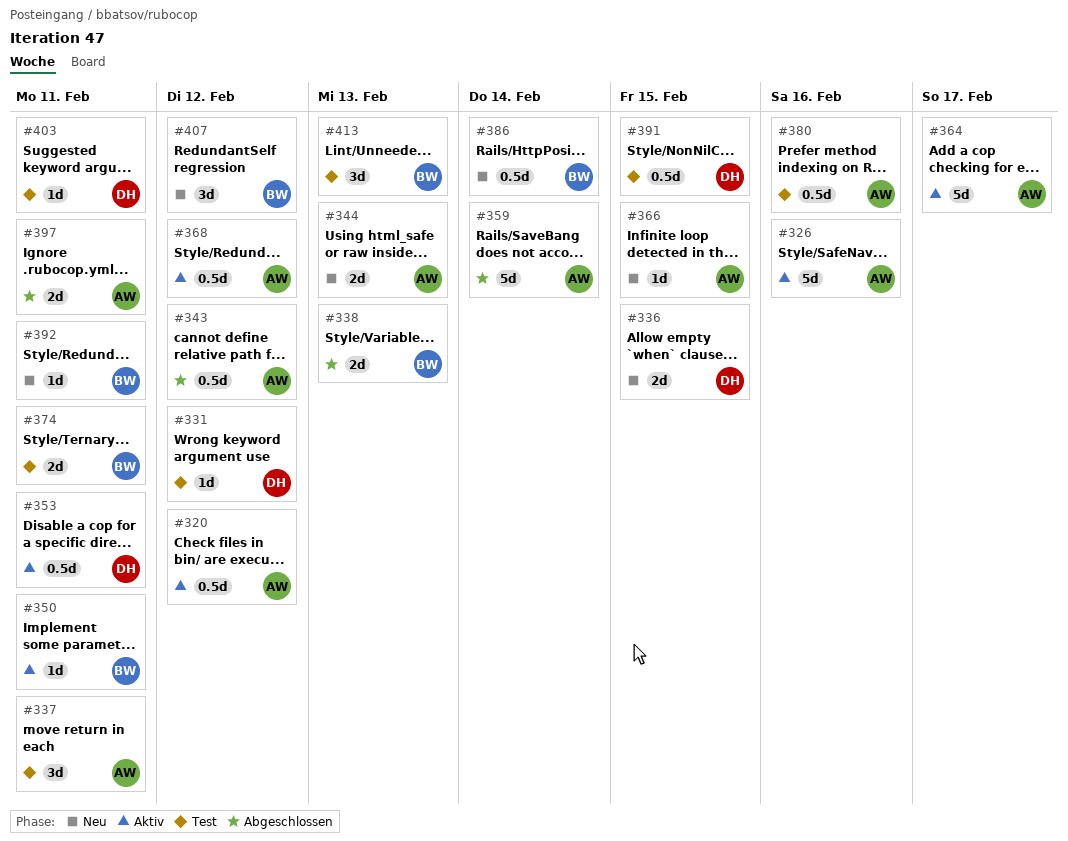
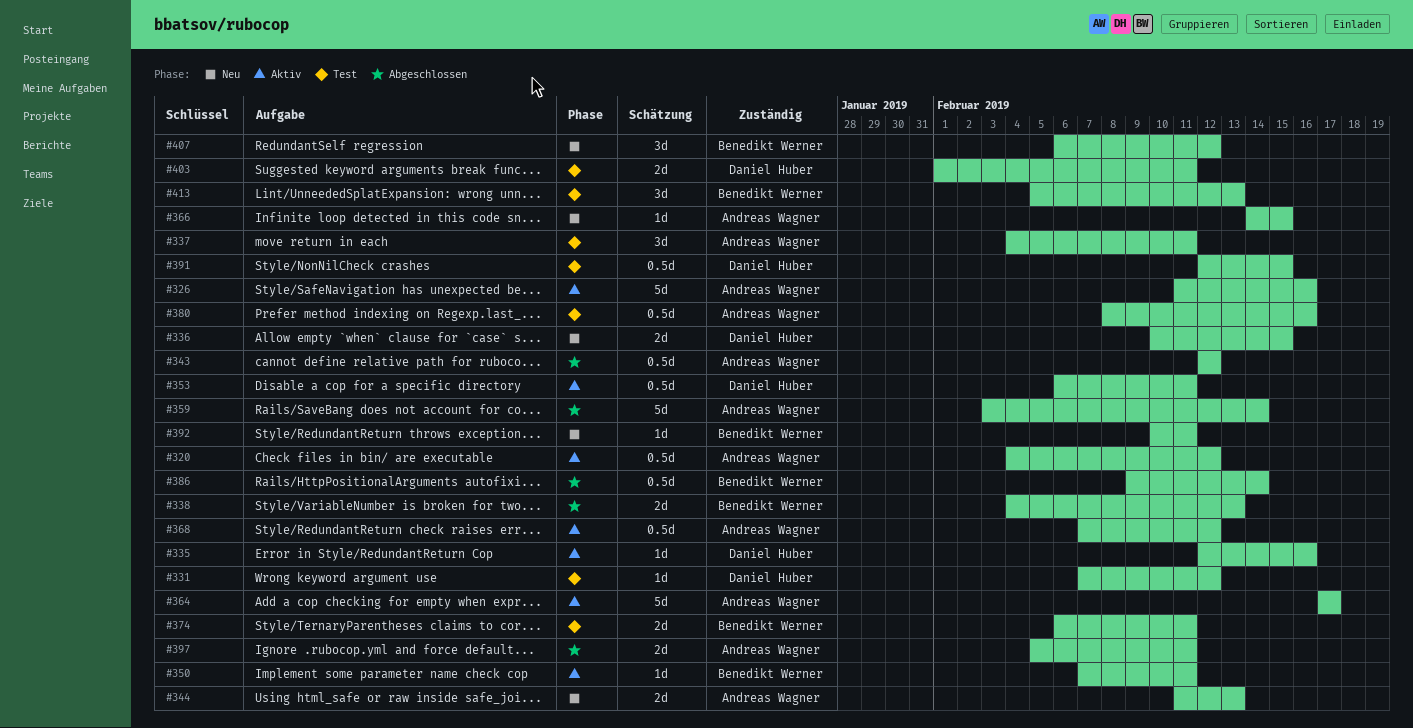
#335: none -> present
#386, status: Neu -> Abgeschlossen
#403, estimate: 1d -> 2d

